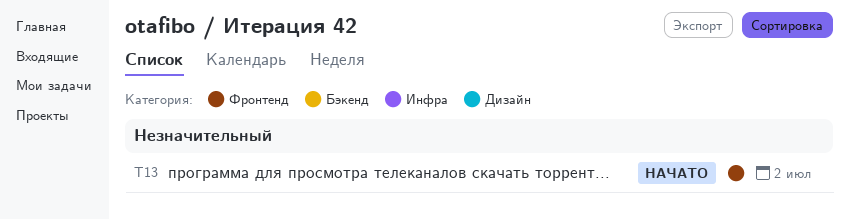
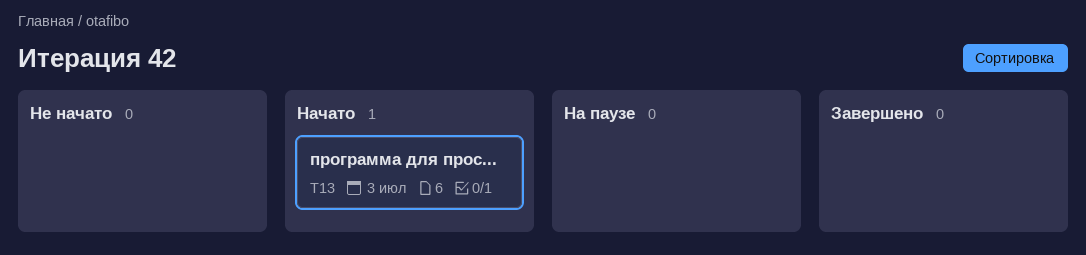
T13, due: Jul 2 -> Jul 3

